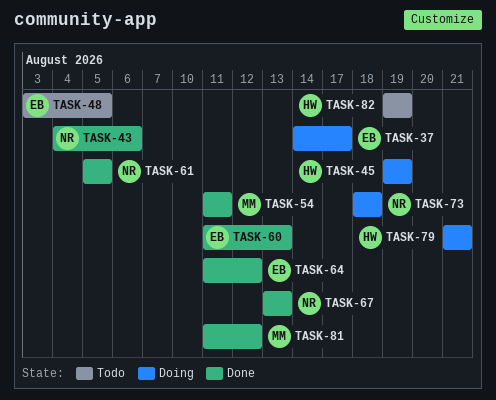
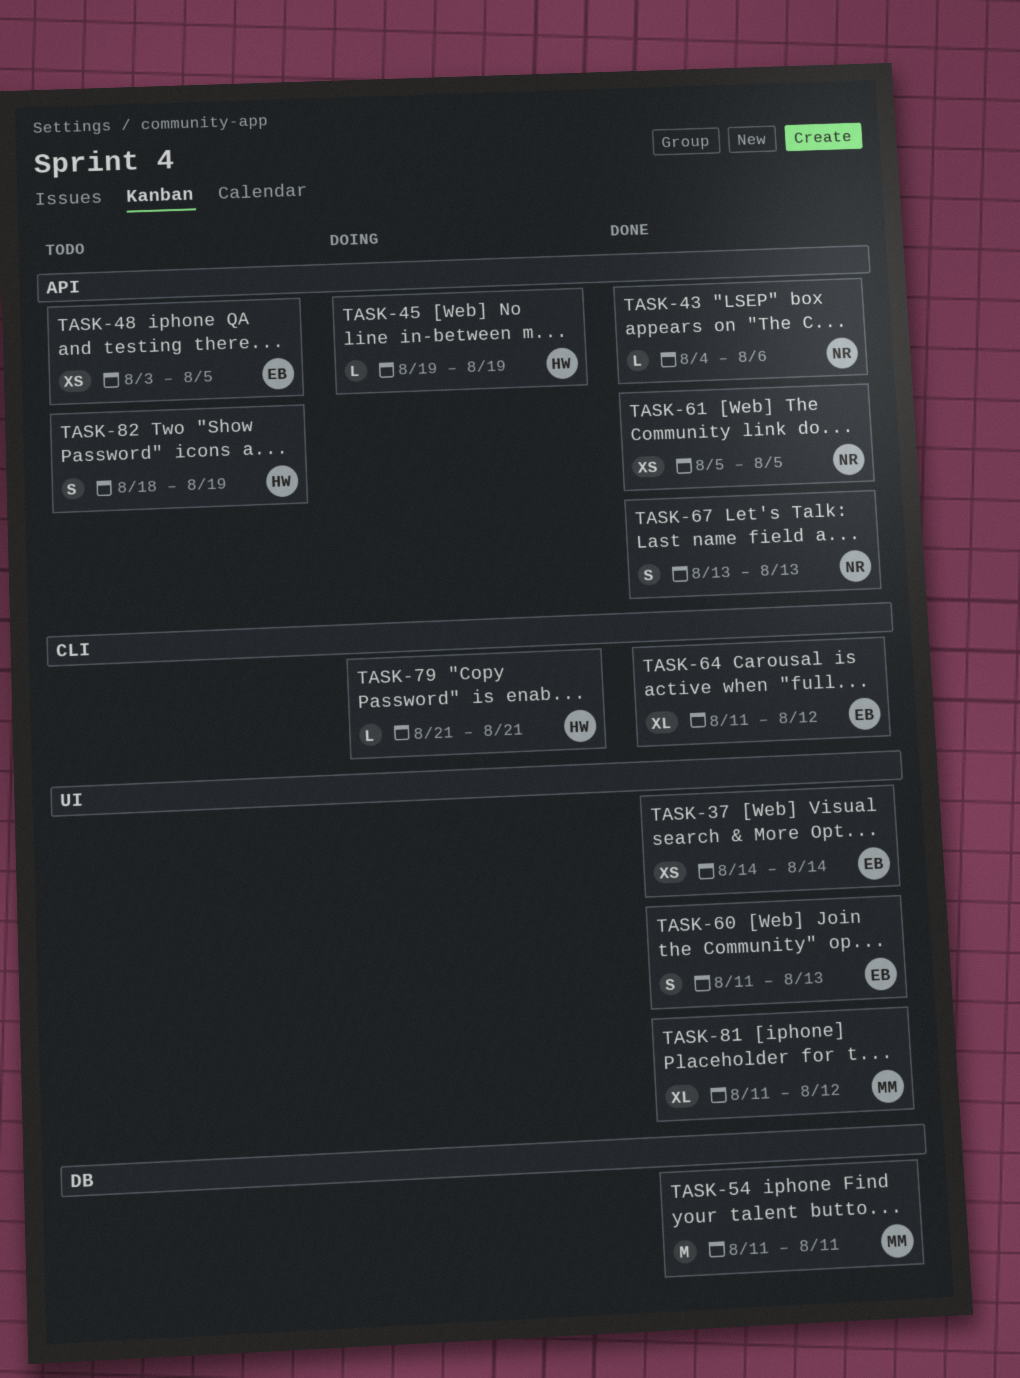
TASK-37, status: Doing -> Done
TASK-37, due: Aug 17 -> Aug 14
TASK-73: present -> none
TASK-82, start: Aug 19 -> Aug 18

